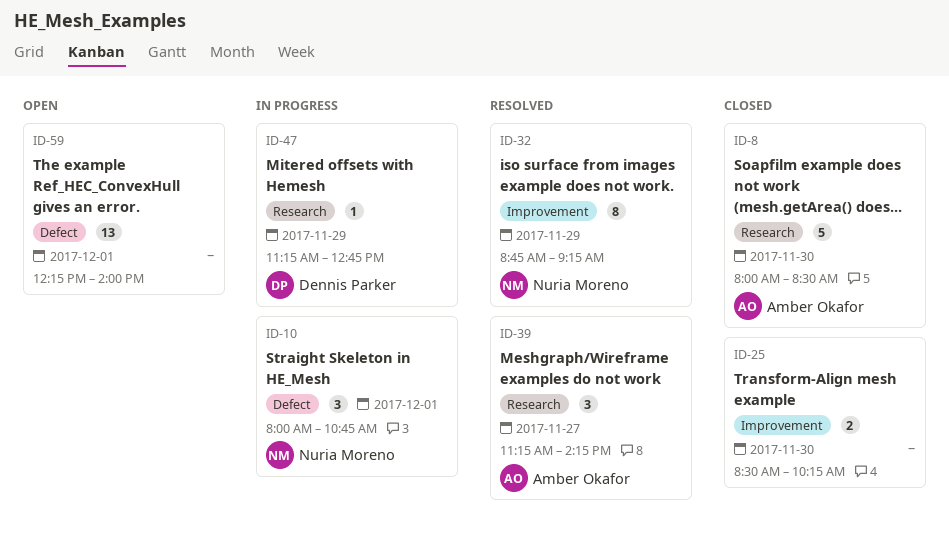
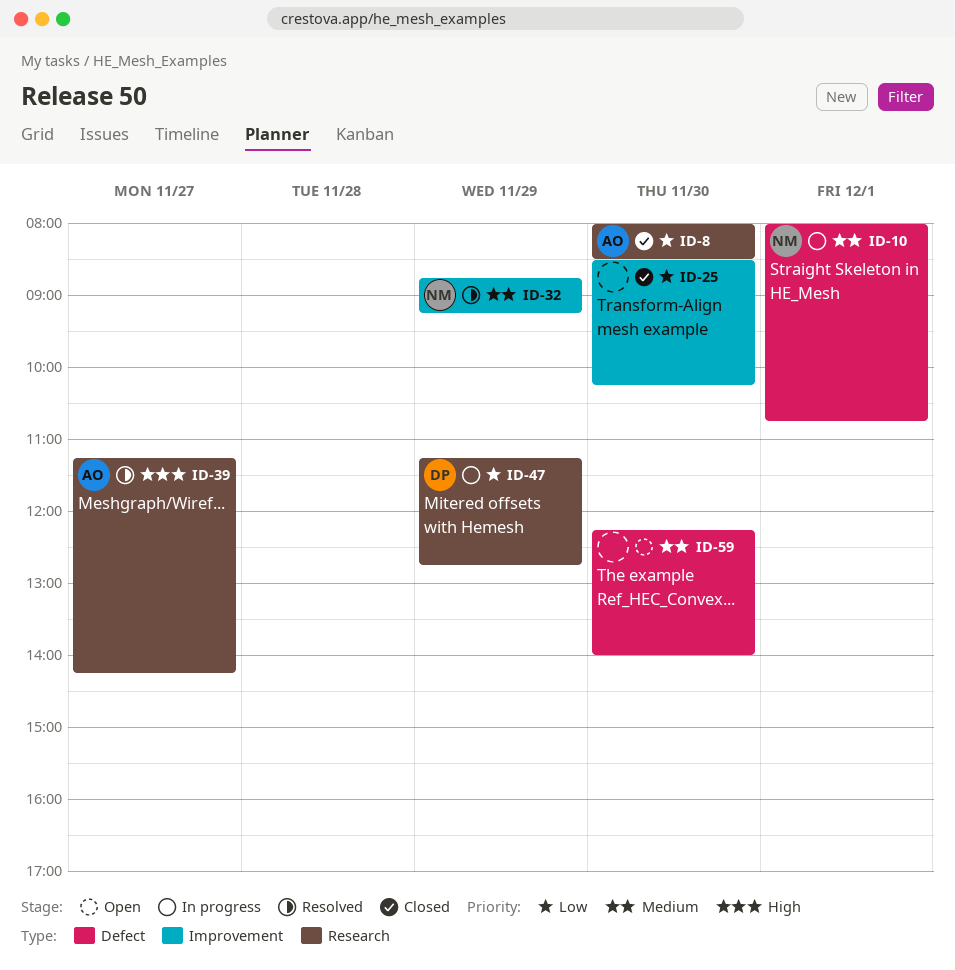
ID-59, day: Dec 1 -> Nov 30

